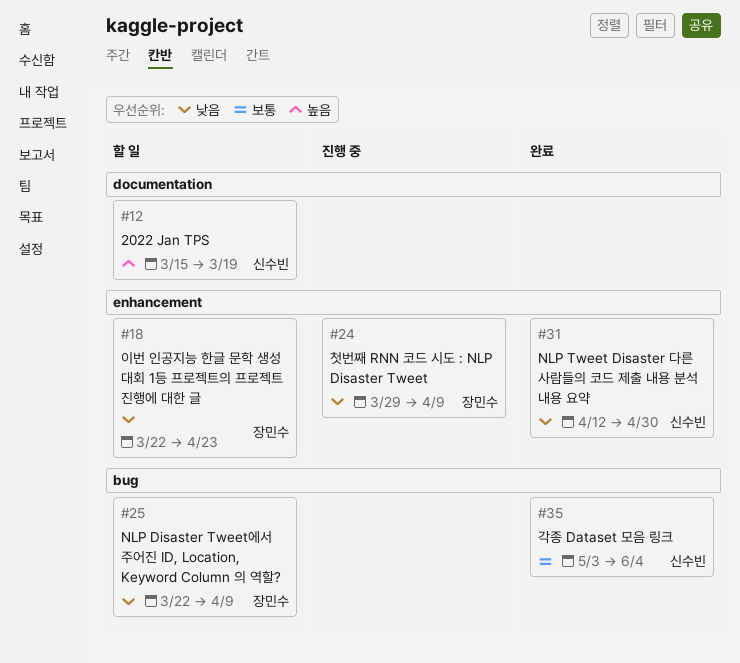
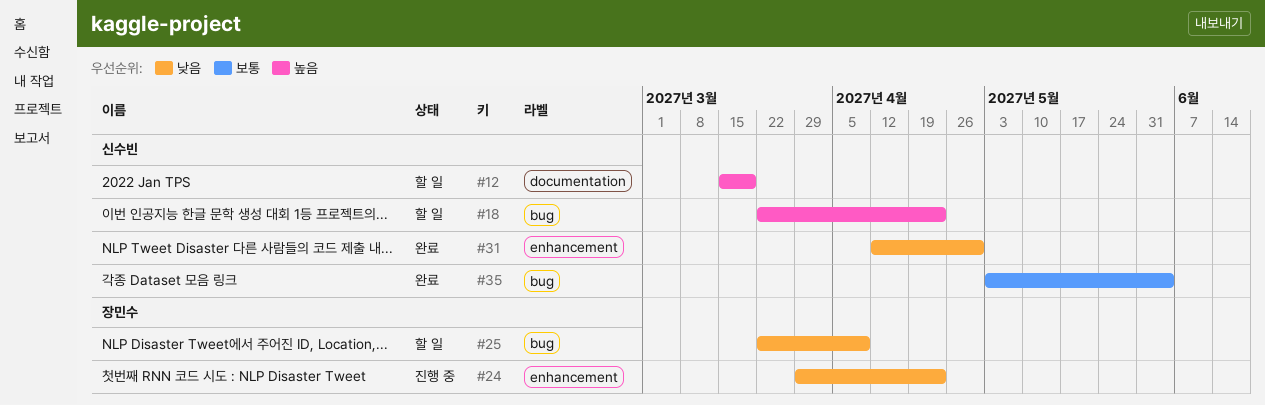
#18, owner: 장민수 -> 신수빈
#18, priority: 낮음 -> 높음
#18, label: enhancement -> bug
#24, due: Apr 9 -> Apr 23

